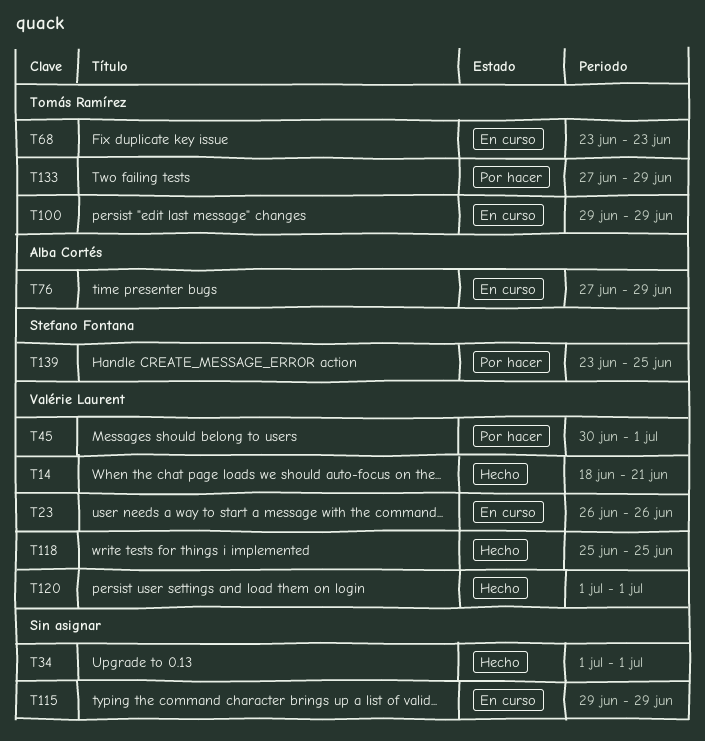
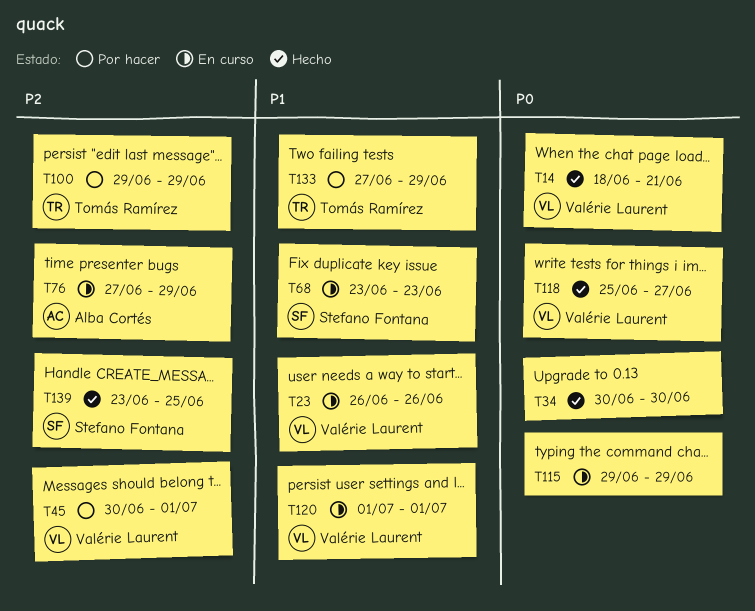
T34, start: Jul 1 -> Jun 30
T34, due: Jul 1 -> Jun 30
T68, owner: Tomás Ramírez -> Stefano Fontana
T100, status: En curso -> Por hacer
T118, due: Jun 25 -> Jun 27
T120, status: Hecho -> En curso
T139, status: Por hacer -> Hecho

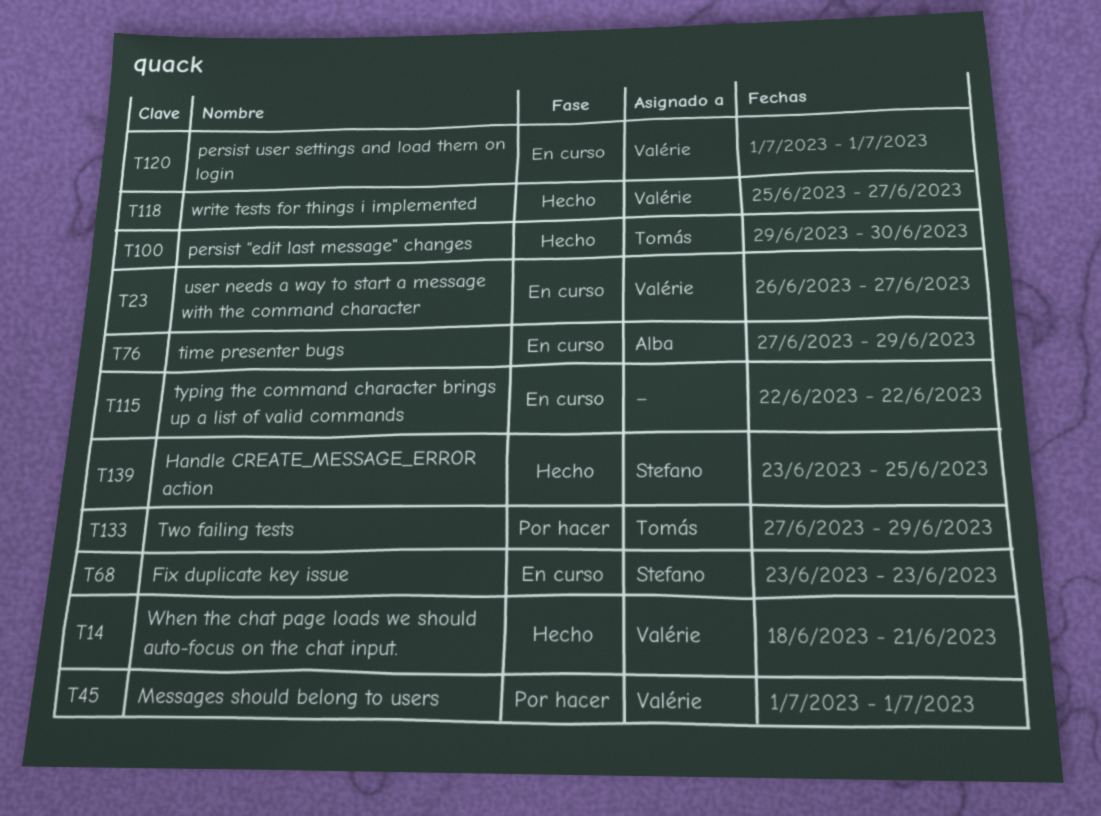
T23, due: Jun 26 -> Jun 27
T34: present -> none
T45, start: Jun 30 -> Jul 1
T100, status: Por hacer -> Hecho
T100, due: Jun 29 -> Jun 30
T115, start: Jun 29 -> Jun 22
T115, due: Jun 29 -> Jun 22

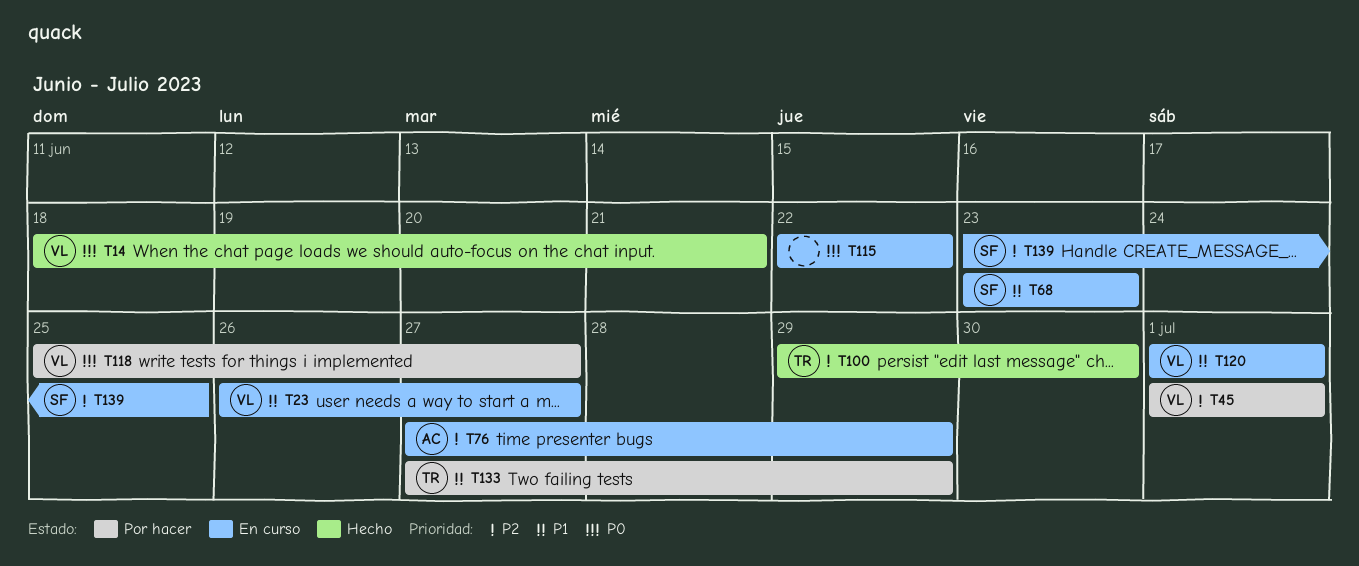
T118, status: Hecho -> Por hacer
T139, status: Hecho -> En curso

